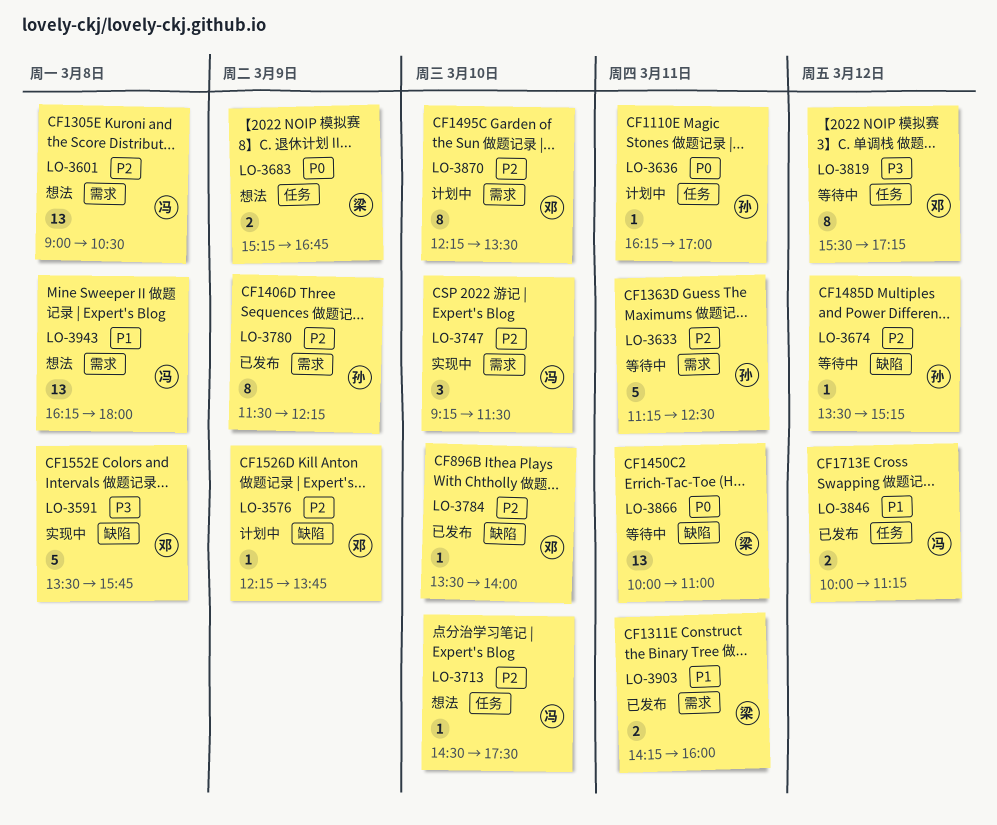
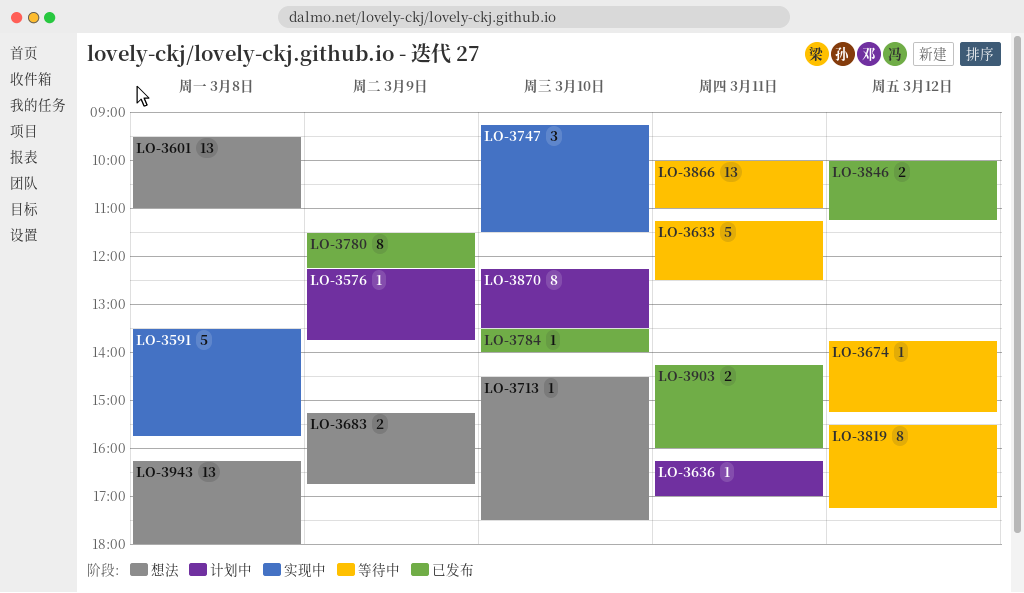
LO-3601, begins: 09:00 -> 09:30
LO-3601, ends: 10:30 -> 11:00
LO-3674, begins: 13:30 -> 13:45

